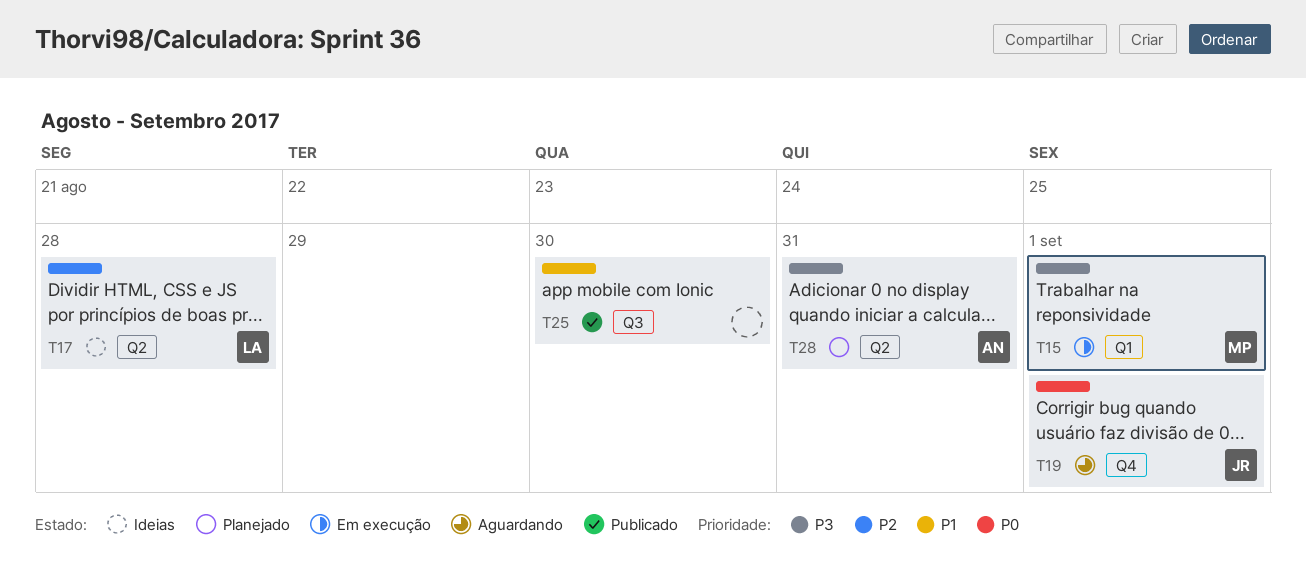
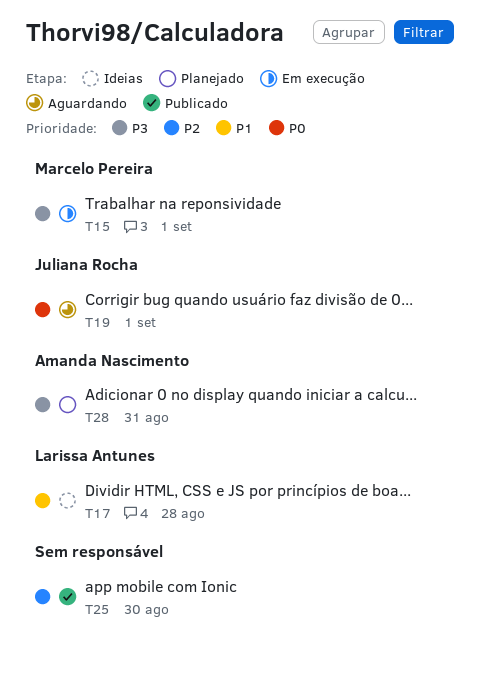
T17, priority: P2 -> P1
T25, priority: P1 -> P2

